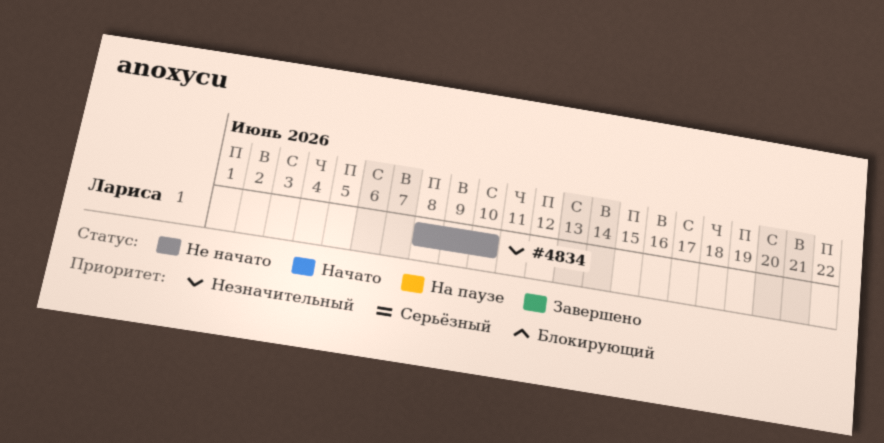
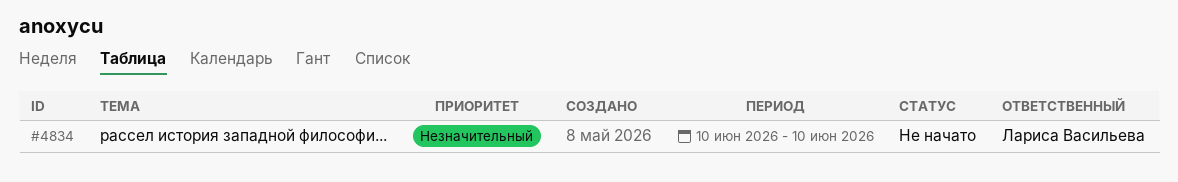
#4834, start: Jun 8 -> Jun 10

